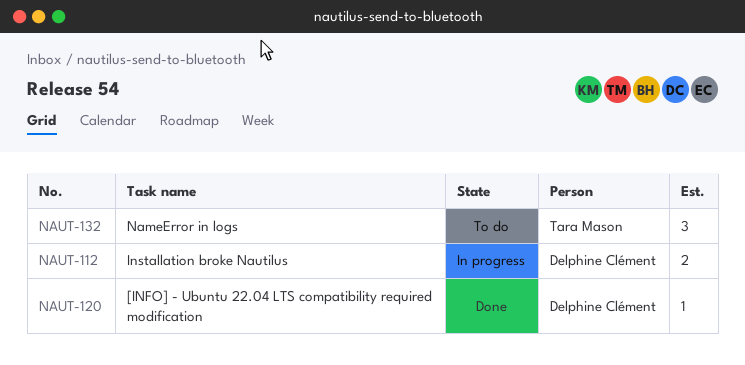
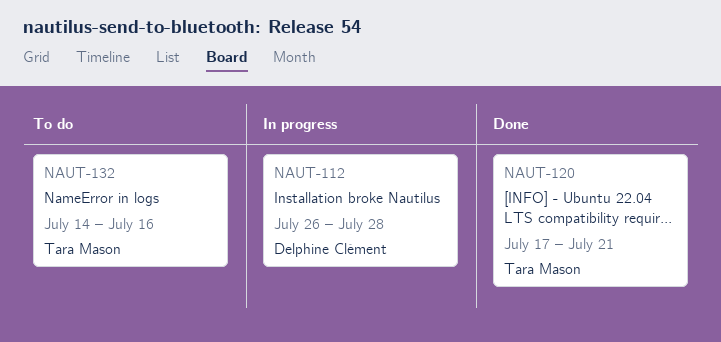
NAUT-120, owner: Delphine Clément -> Tara Mason

